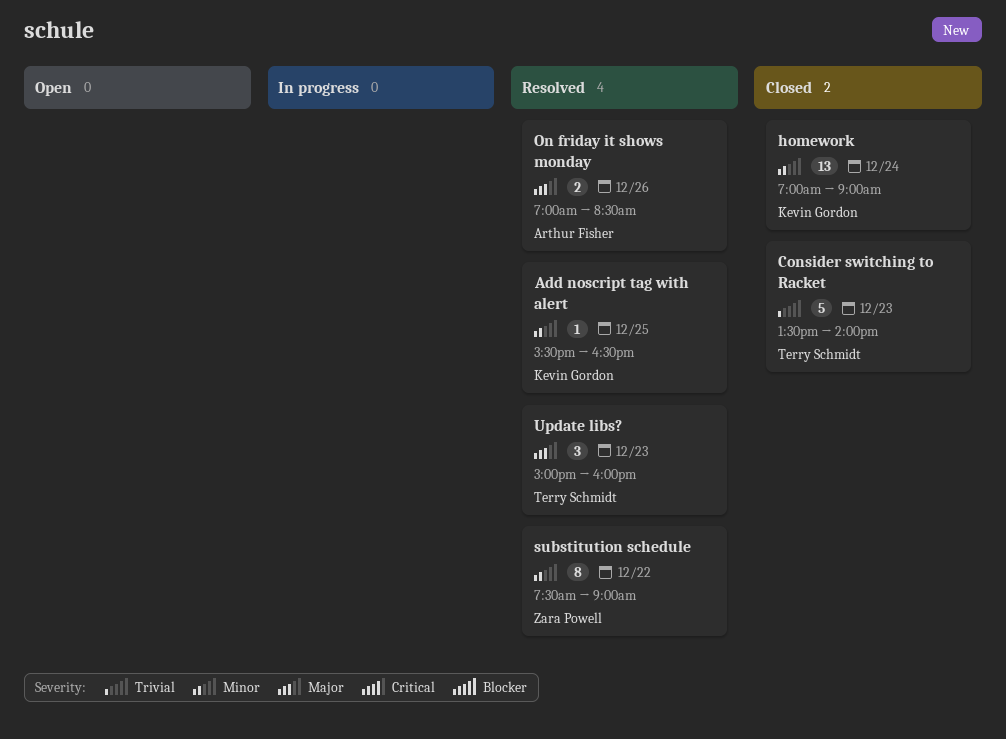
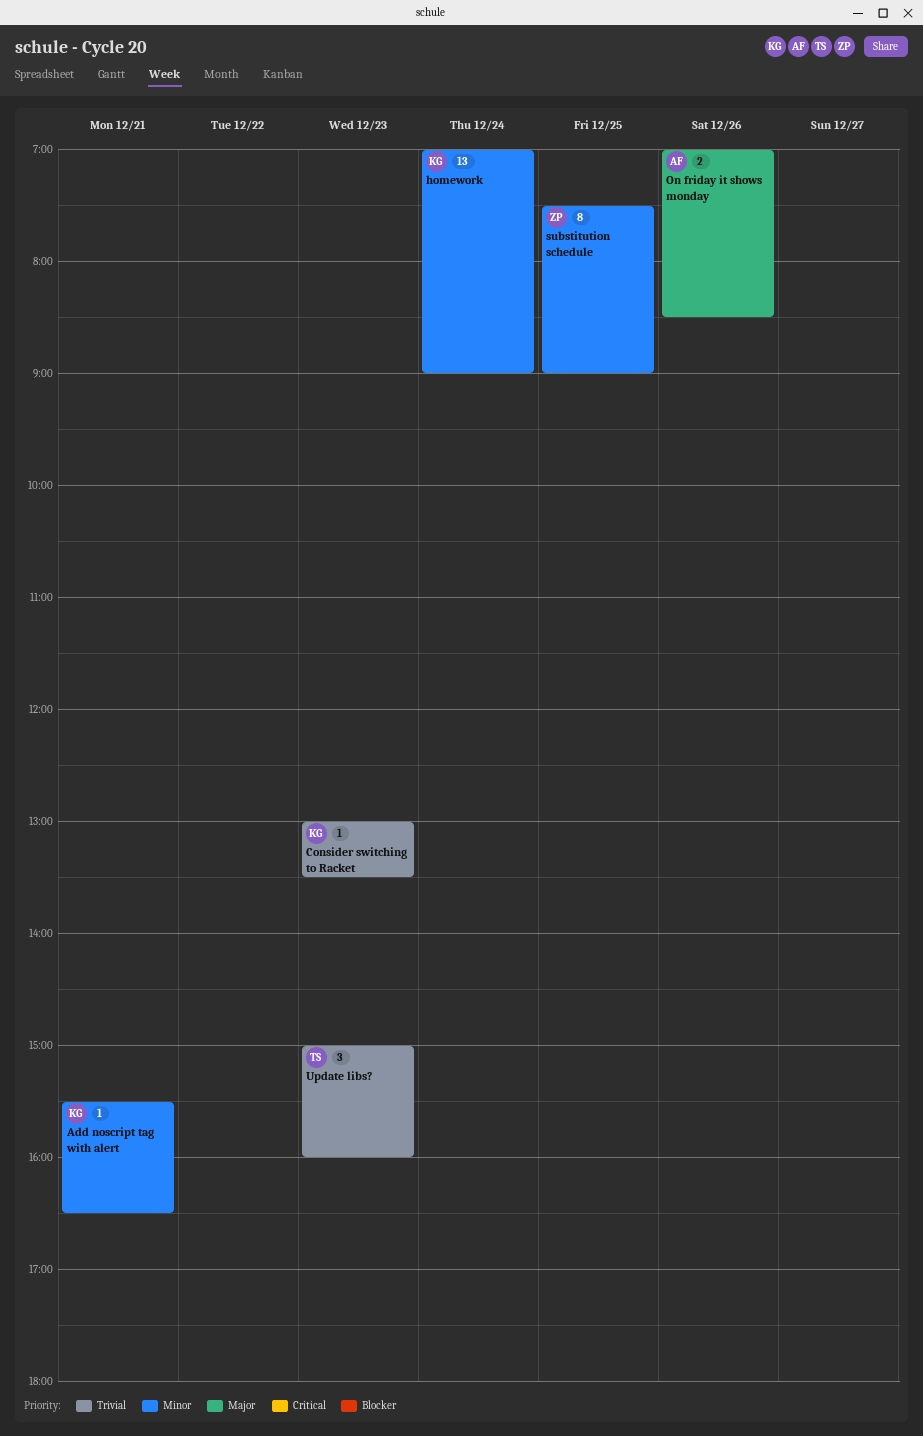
Add noscript tag with alert, day: Dec 25 -> Dec 21
Consider switching to Racket, owner: Terry Schmidt -> Kevin Gordon
Consider switching to Racket, estimate: 5 -> 1
Consider switching to Racket, begins: 13:30 -> 13:00
Consider switching to Racket, ends: 14:00 -> 13:30
substitution schedule, day: Dec 22 -> Dec 25
Update libs?, priority: Major -> Trivial

